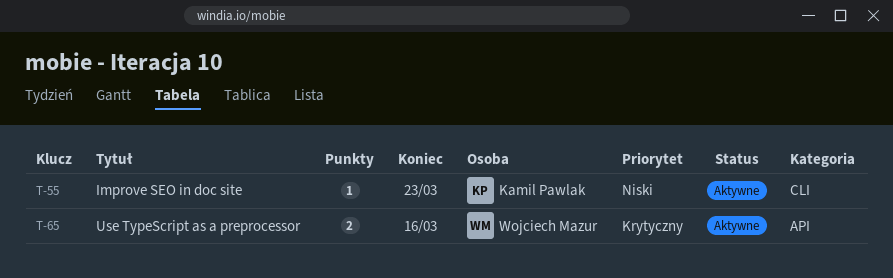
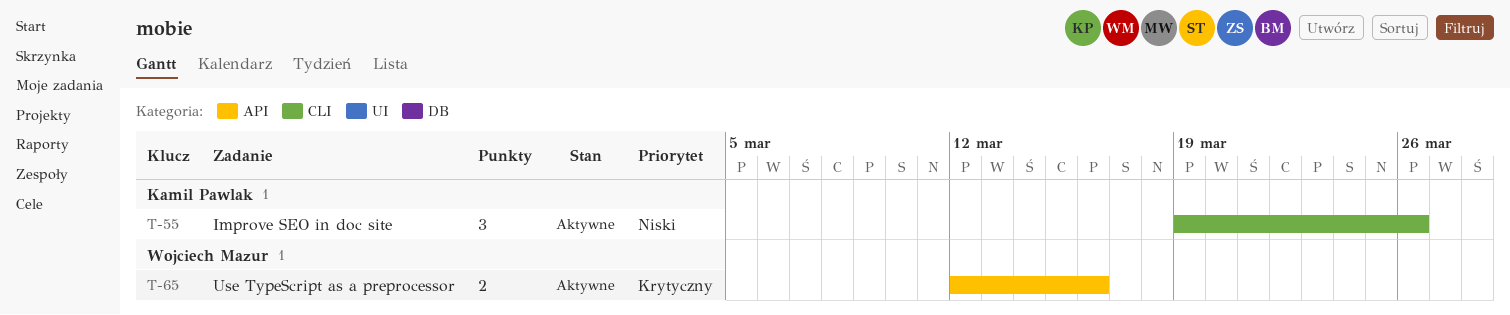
T-55, estimate: 1 -> 3
T-55, due: Mar 23 -> Mar 26

